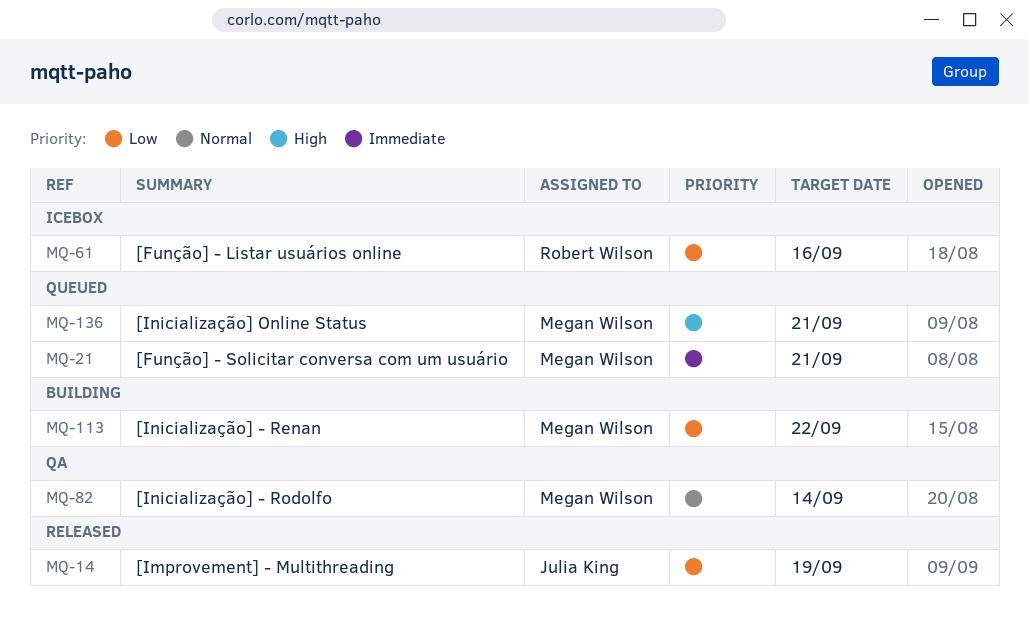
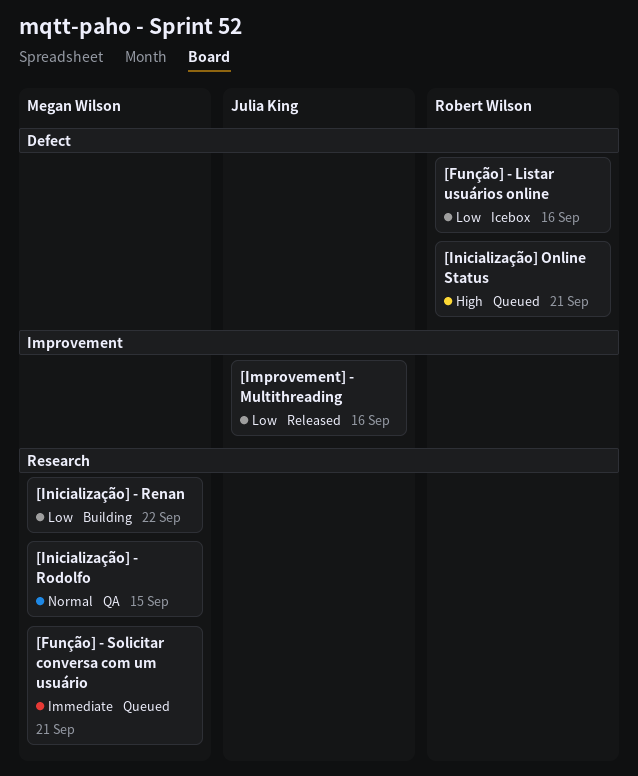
[Improvement] - Multithreading, due: Sep 19 -> Sep 16
[Inicialização] - Rodolfo, due: Sep 14 -> Sep 15
[Inicialização] Online Status, owner: Megan Wilson -> Robert Wilson

